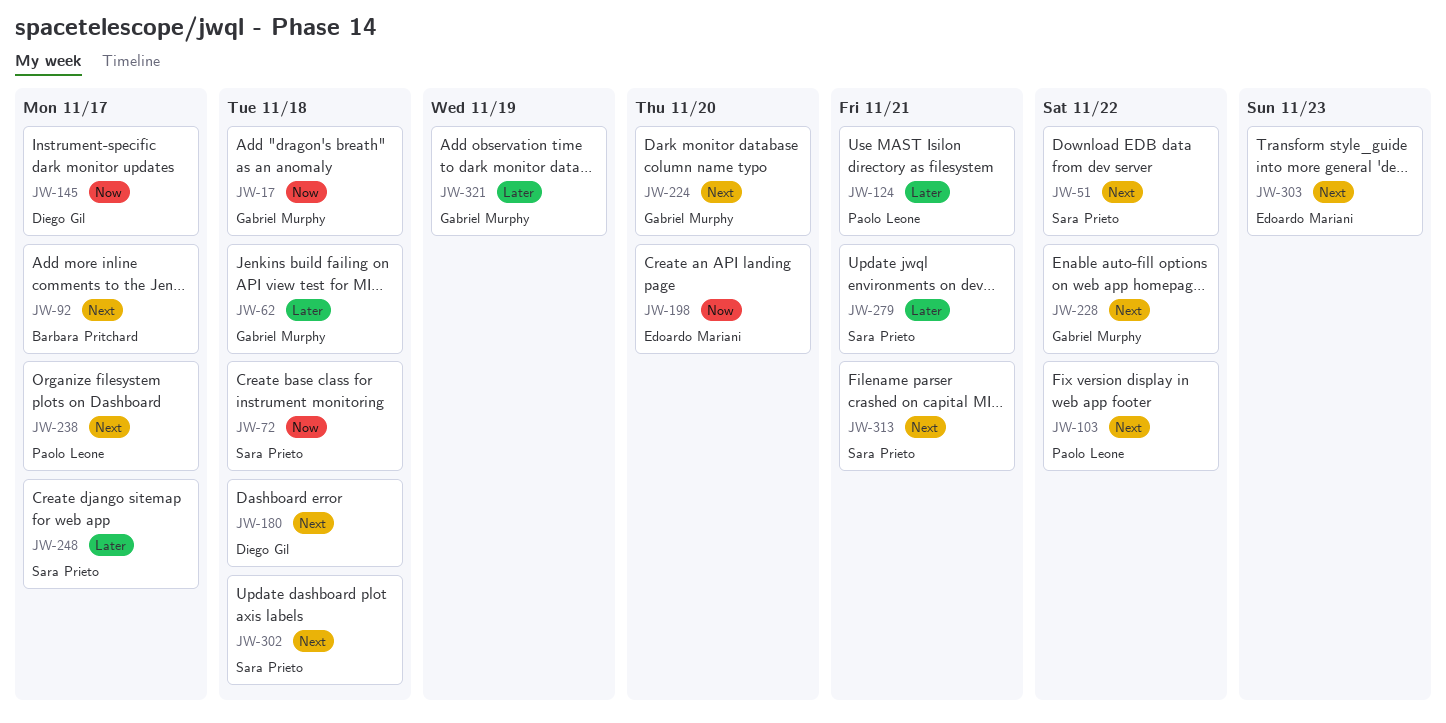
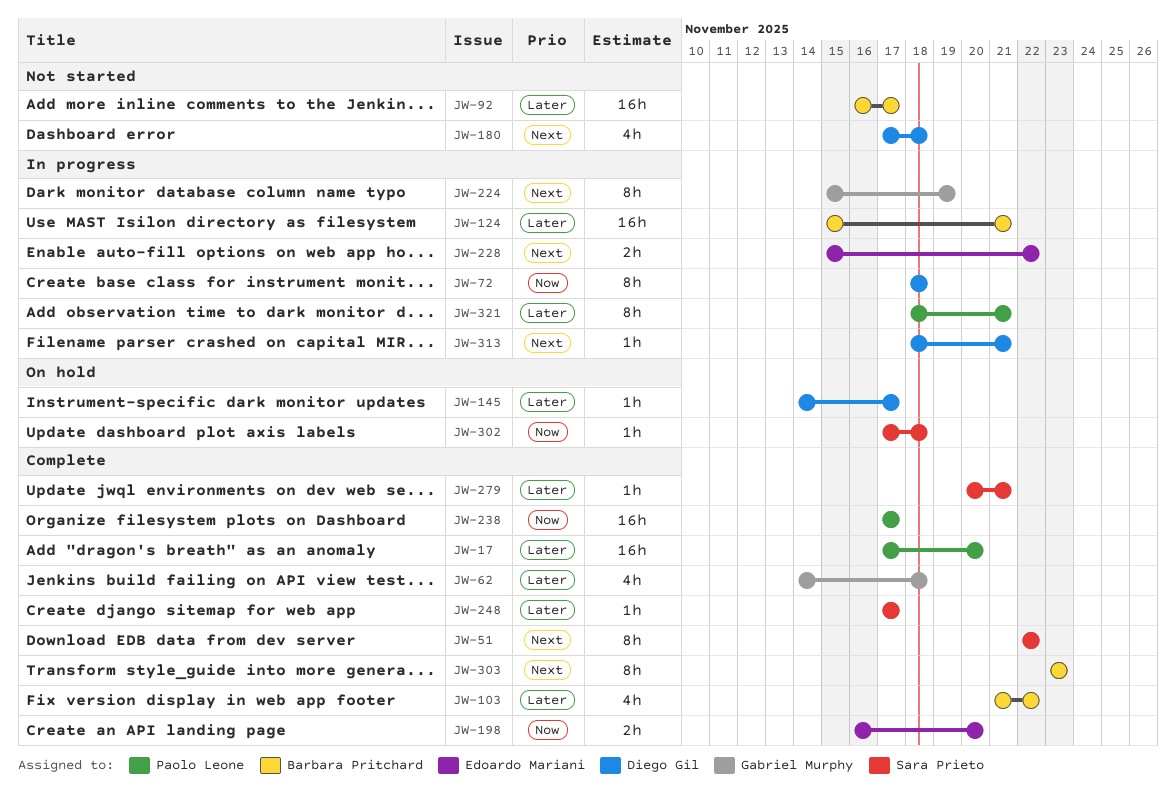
JW-17, owner: Gabriel Murphy -> Paolo Leone
JW-17, priority: Now -> Later
JW-17, due: Nov 18 -> Nov 20
JW-72, owner: Sara Prieto -> Diego Gil
JW-92, priority: Next -> Later
JW-103, owner: Paolo Leone -> Barbara Pritchard
JW-103, priority: Next -> Later
JW-124, owner: Paolo Leone -> Barbara Pritchard
JW-145, priority: Now -> Later
JW-224, due: Nov 20 -> Nov 19
JW-228, owner: Gabriel Murphy -> Edoardo Mariani
JW-238, priority: Next -> Now
JW-302, priority: Next -> Now
JW-303, owner: Edoardo Mariani -> Barbara Pritchard
JW-313, owner: Sara Prieto -> Diego Gil
JW-321, owner: Gabriel Murphy -> Paolo Leone
JW-321, due: Nov 19 -> Nov 21

